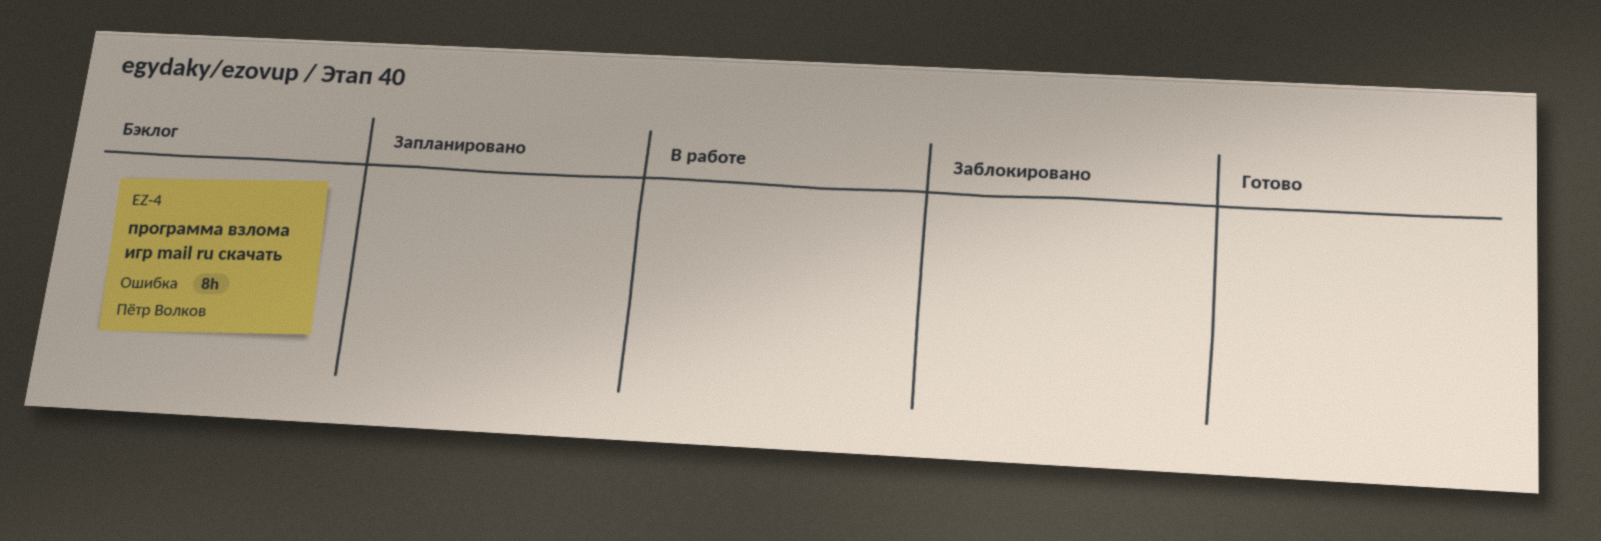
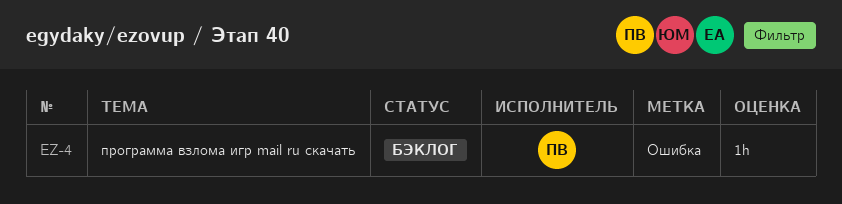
EZ-4, estimate: 8h -> 1h

